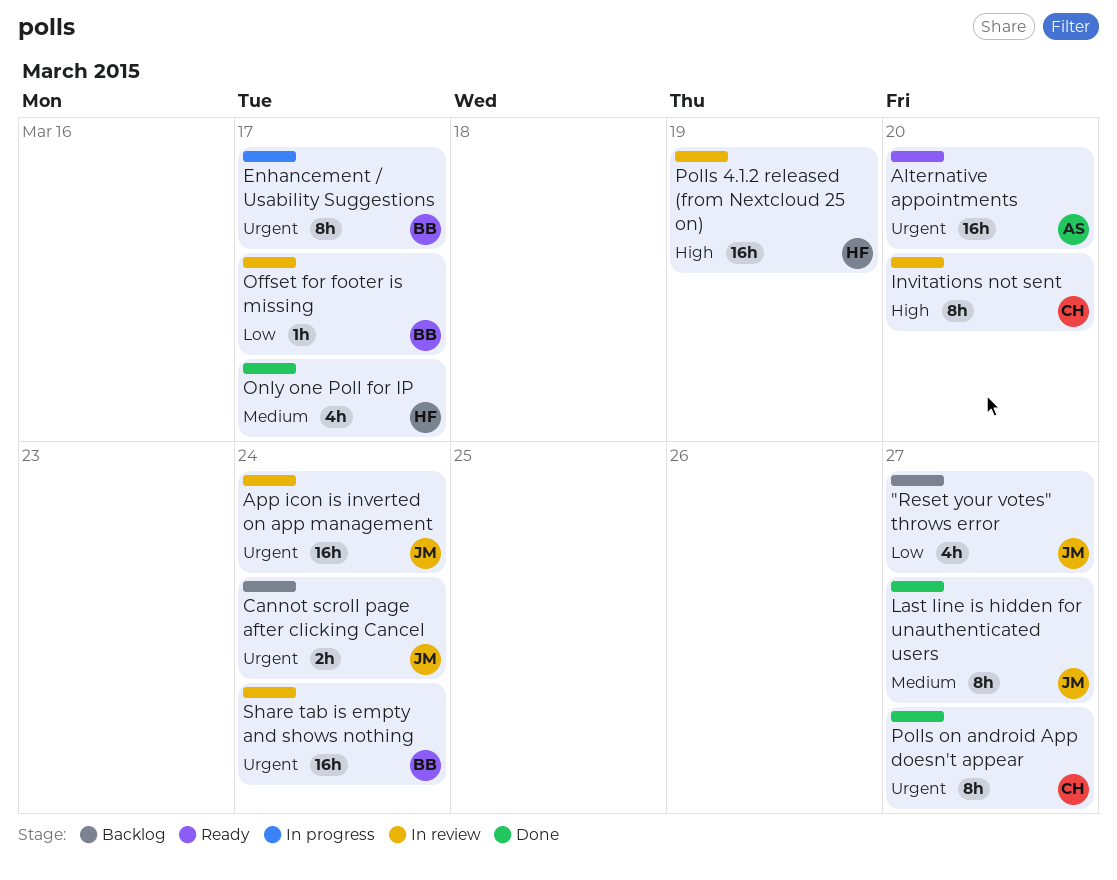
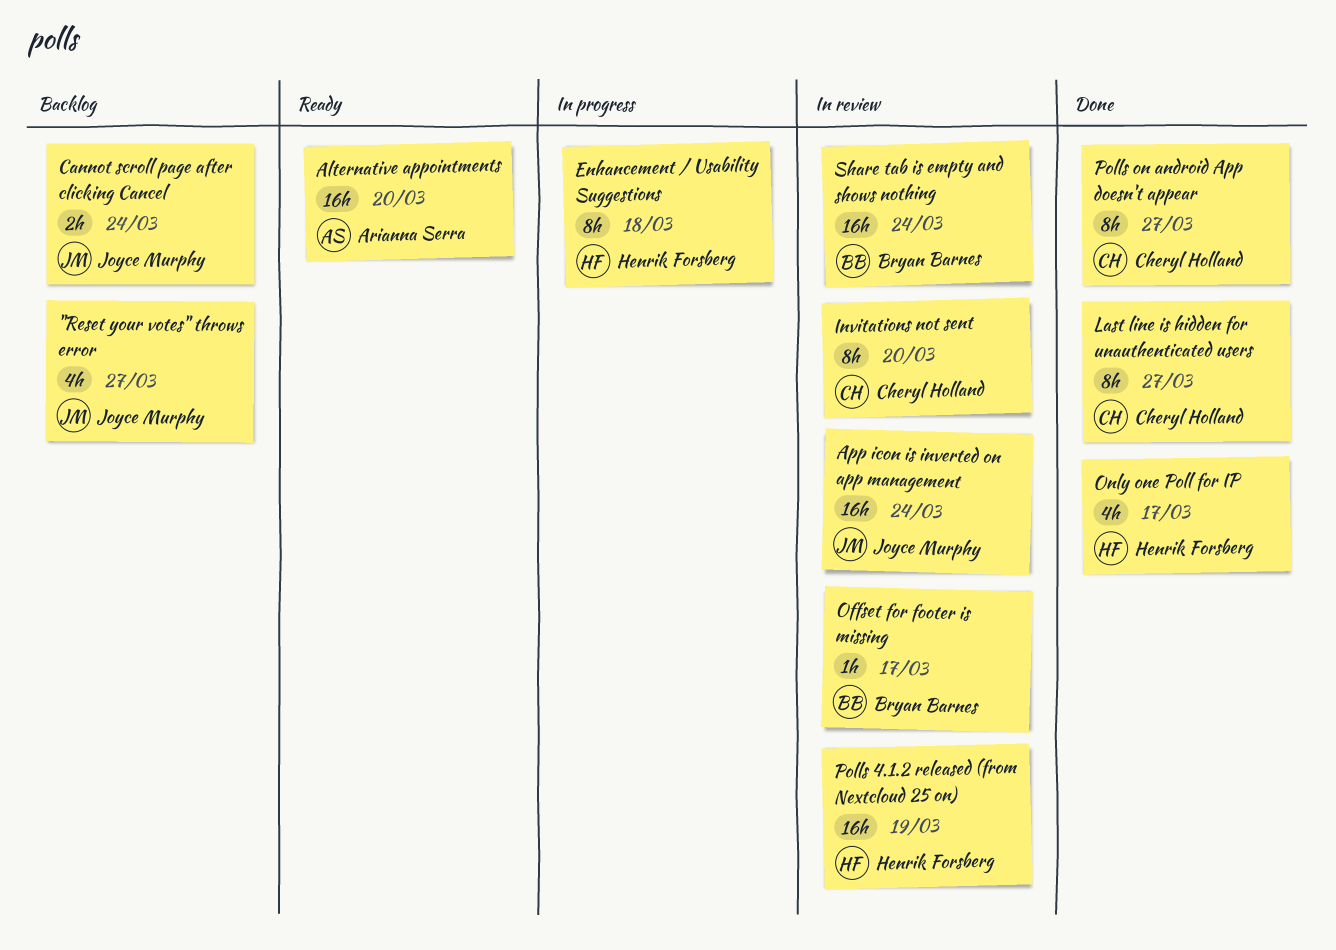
Enhancement / Usability Suggestions, owner: Bryan Barnes -> Henrik Forsberg
Enhancement / Usability Suggestions, due: Mar 17 -> Mar 18
Last line is hidden for unauthenticated users, owner: Joyce Murphy -> Cheryl Holland

